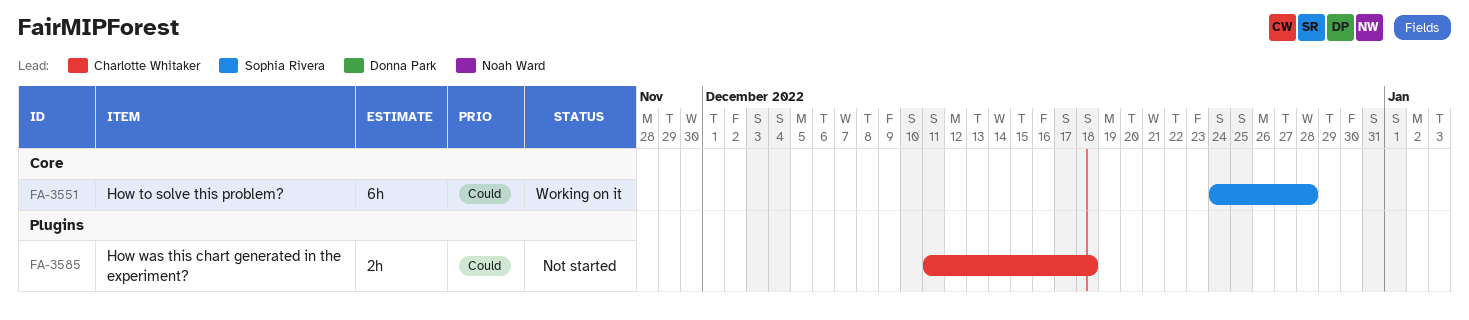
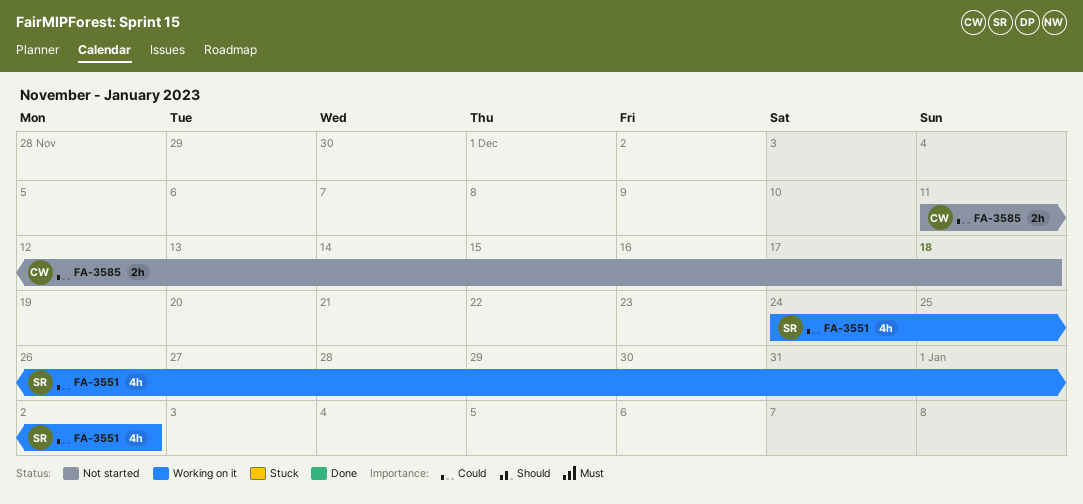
FA-3551, estimate: 6h -> 4h
FA-3551, due: Dec 28 -> Jan 2

